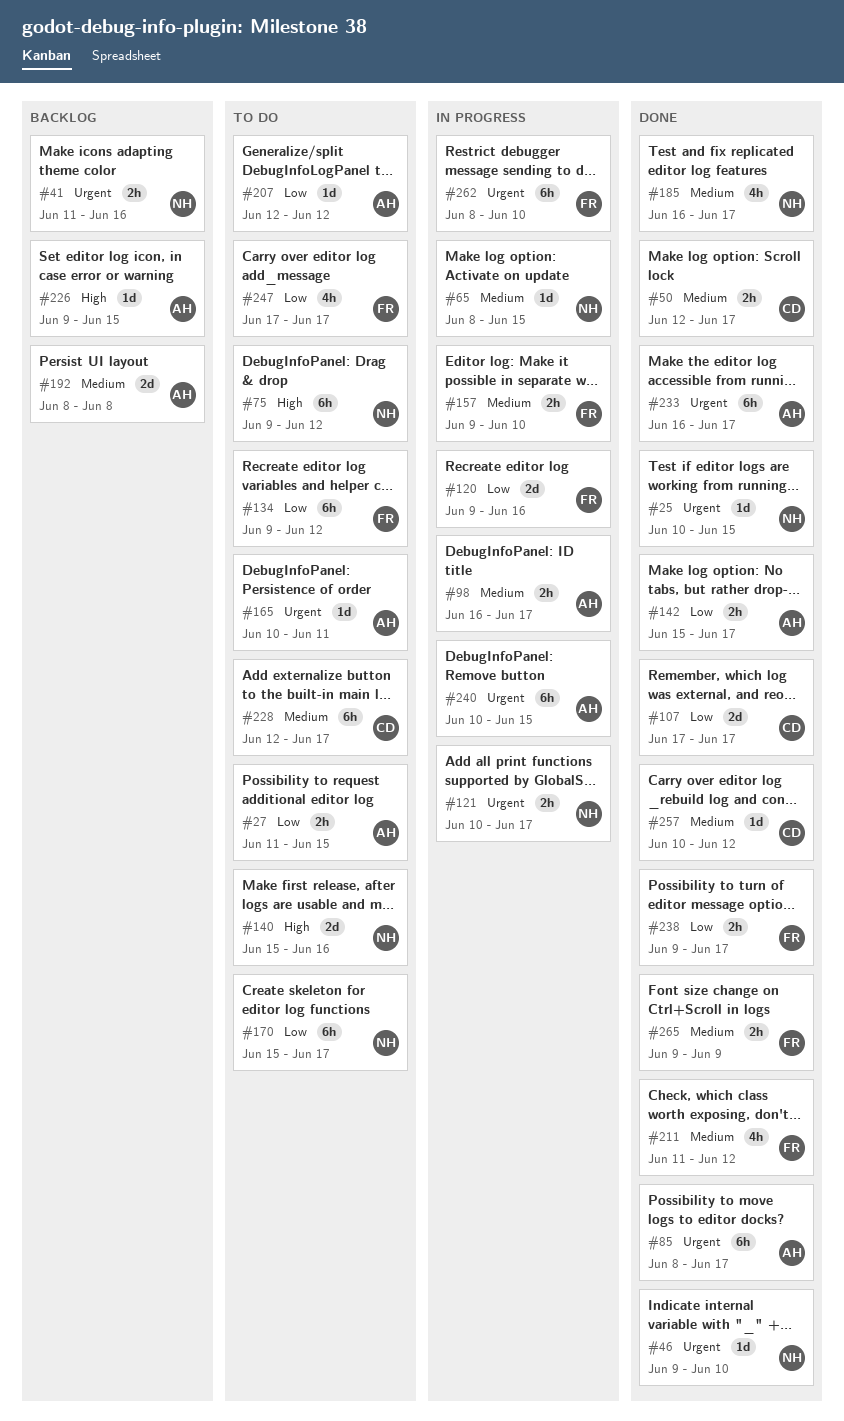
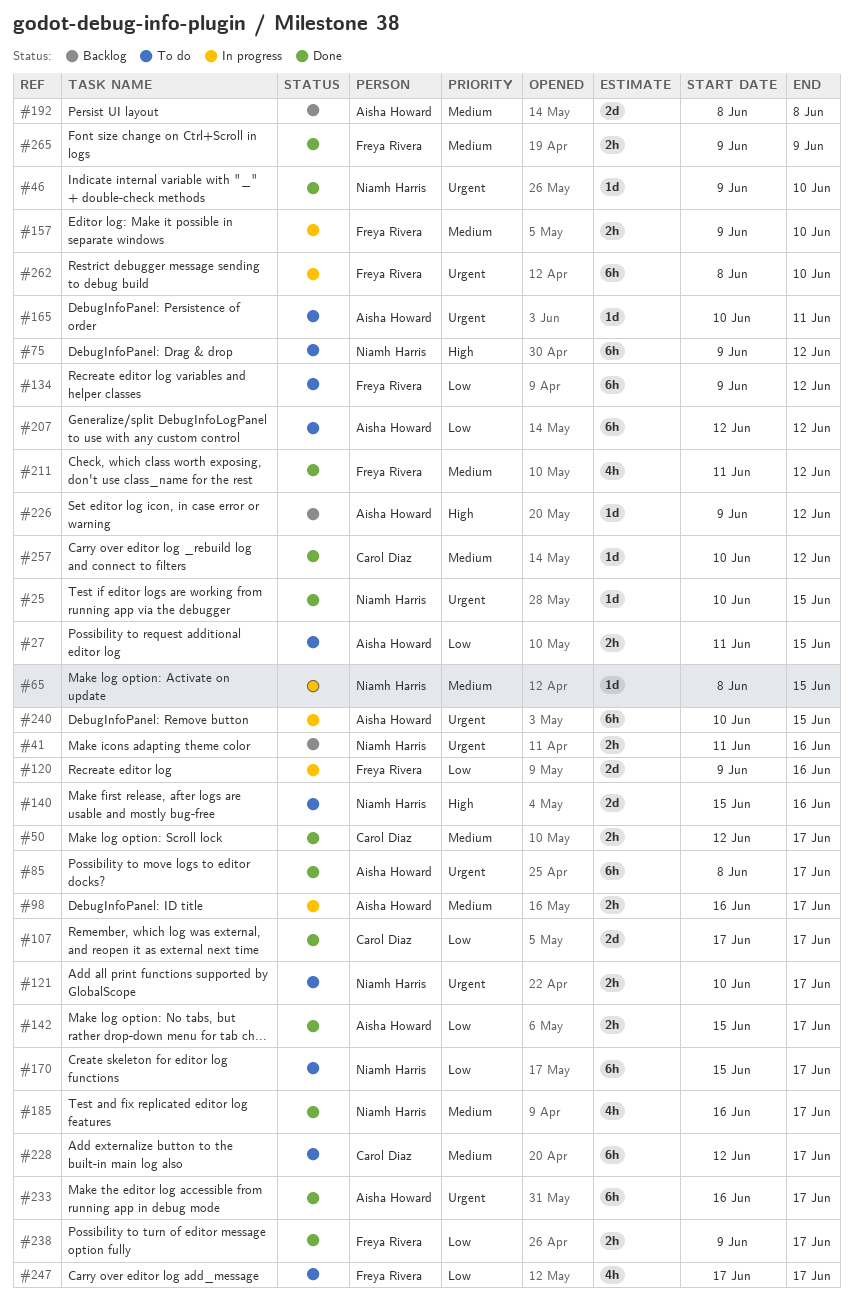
#121, status: In progress -> To do
#207, estimate: 1d -> 6h
#226, due: Jun 15 -> Jun 12

